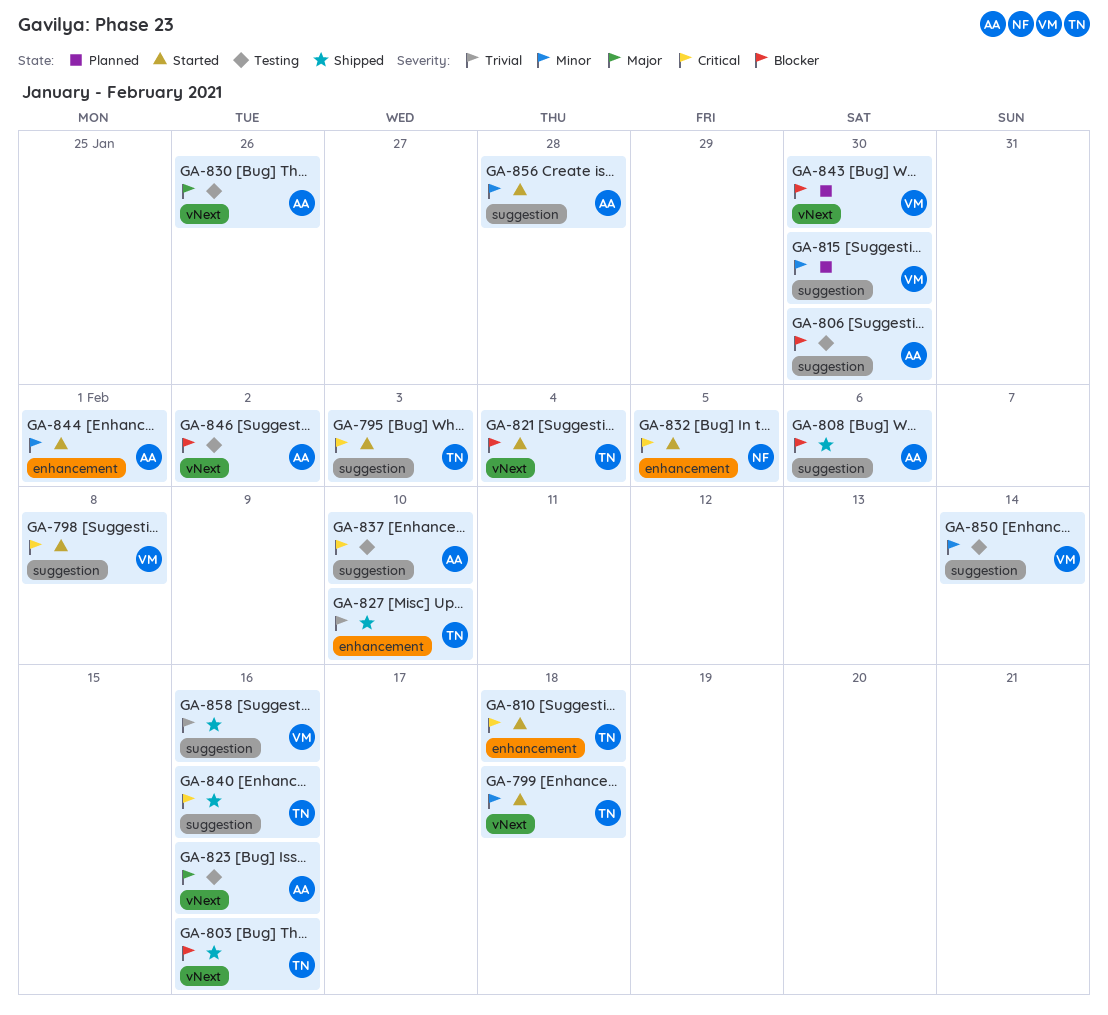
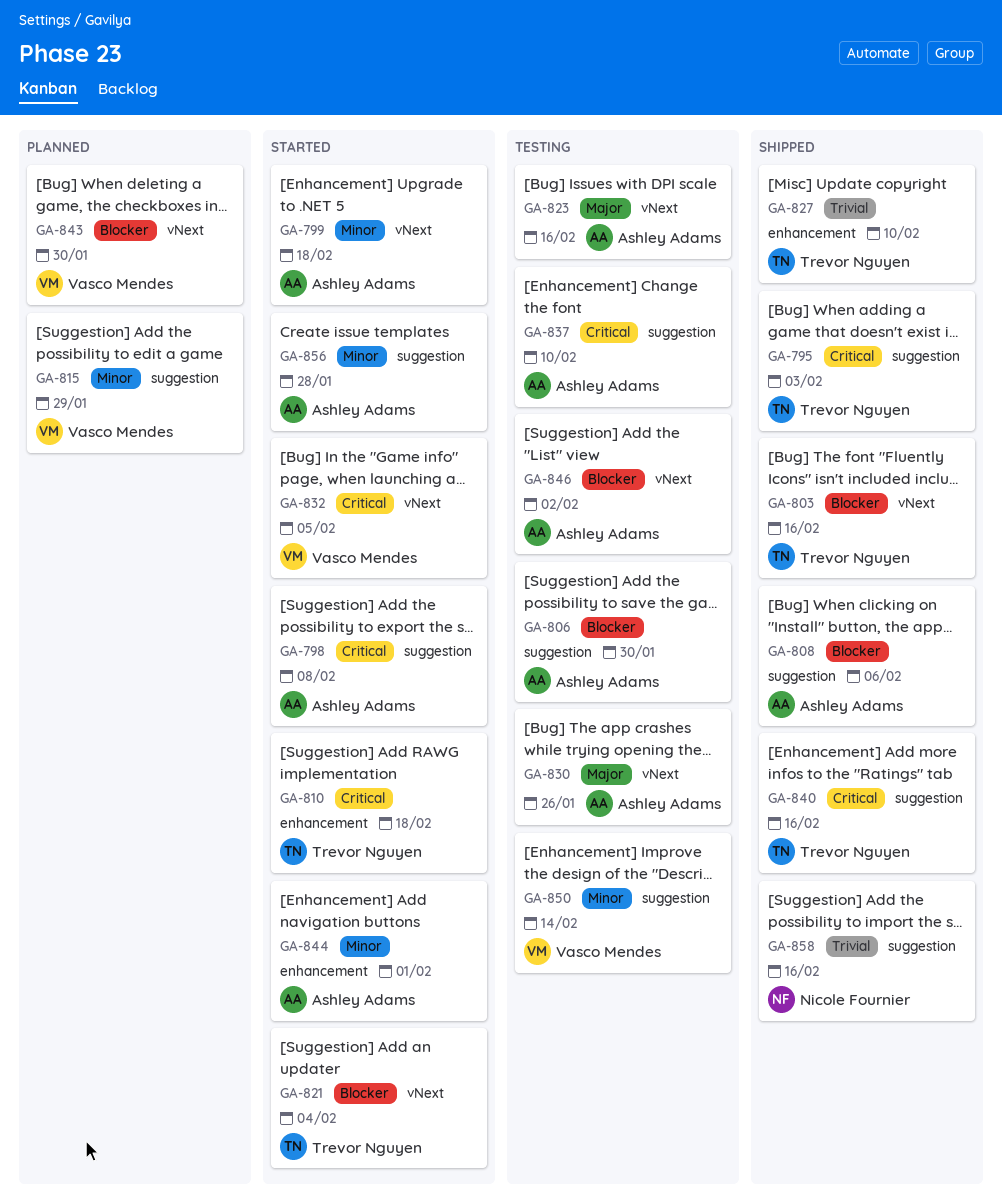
GA-795, status: Started -> Shipped
GA-798, owner: Vasco Mendes -> Ashley Adams
GA-799, owner: Trevor Nguyen -> Ashley Adams
GA-815, due: Jan 30 -> Jan 29
GA-832, owner: Nicole Fournier -> Vasco Mendes
GA-832, label: enhancement -> vNext
GA-858, owner: Vasco Mendes -> Nicole Fournier

